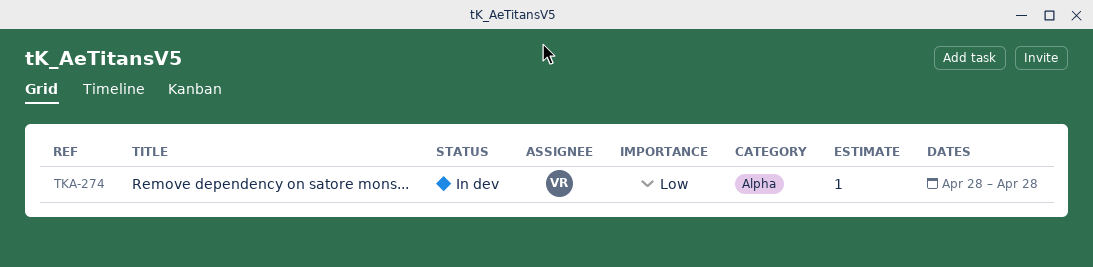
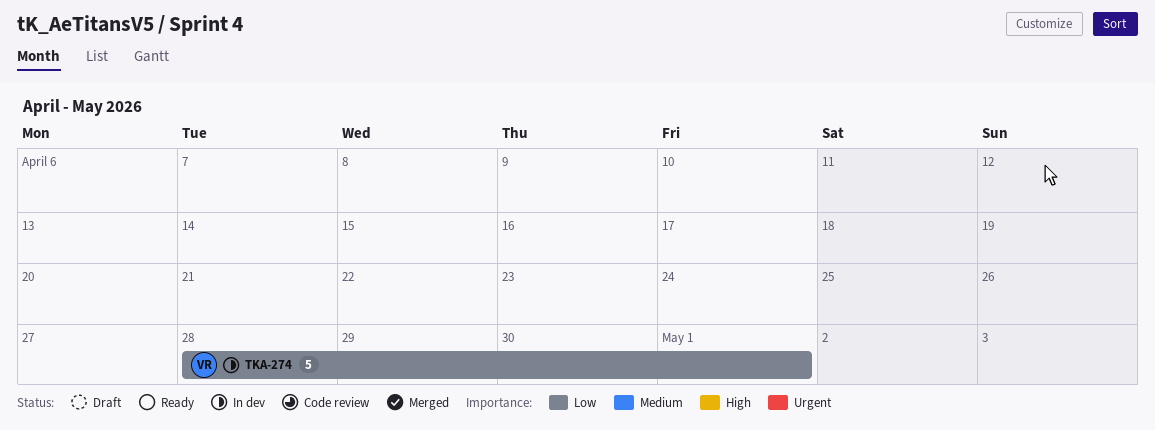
TKA-274, estimate: 1 -> 5
TKA-274, due: Apr 28 -> May 1

